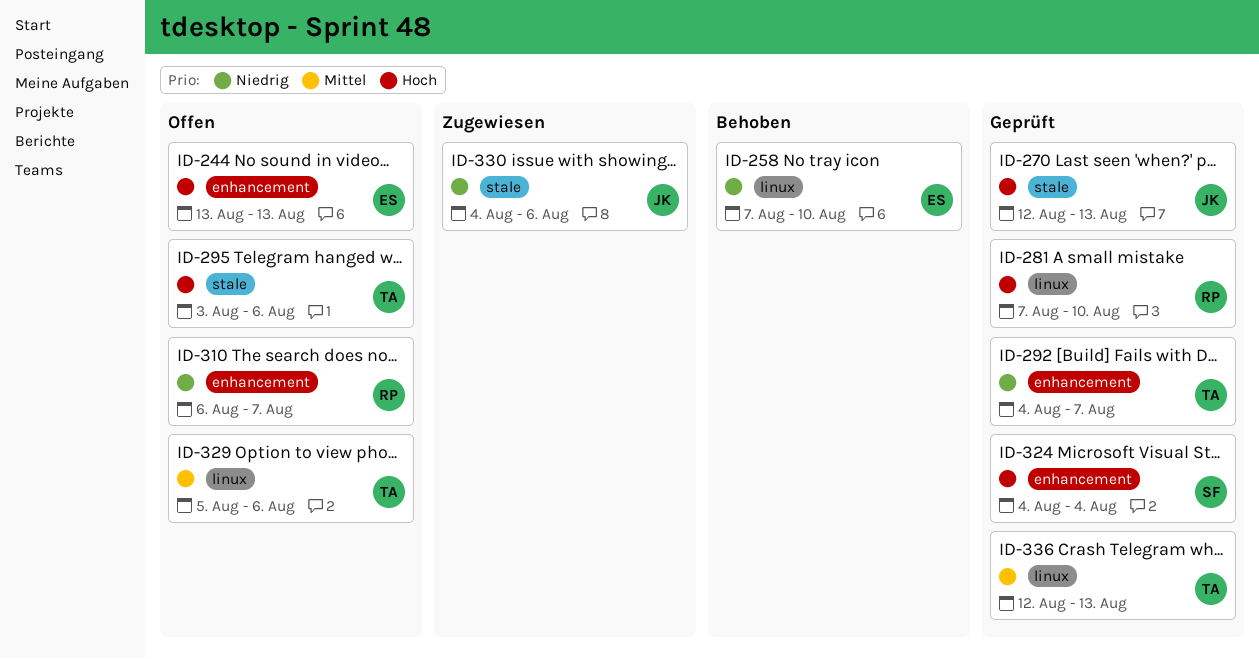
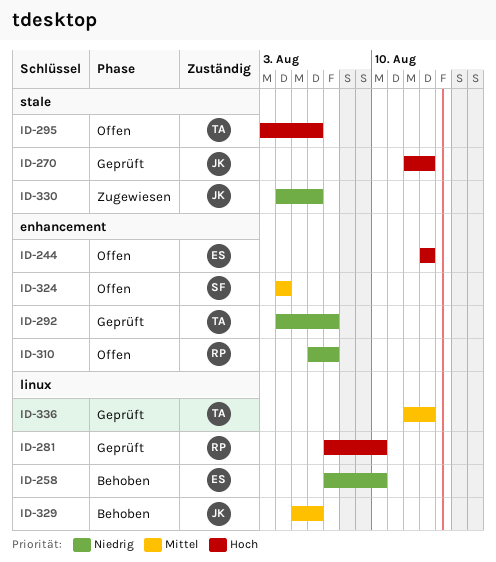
ID-324, status: Geprüft -> Offen
ID-324, priority: Hoch -> Mittel
ID-329, status: Offen -> Behoben
ID-329, owner: TA -> JK

